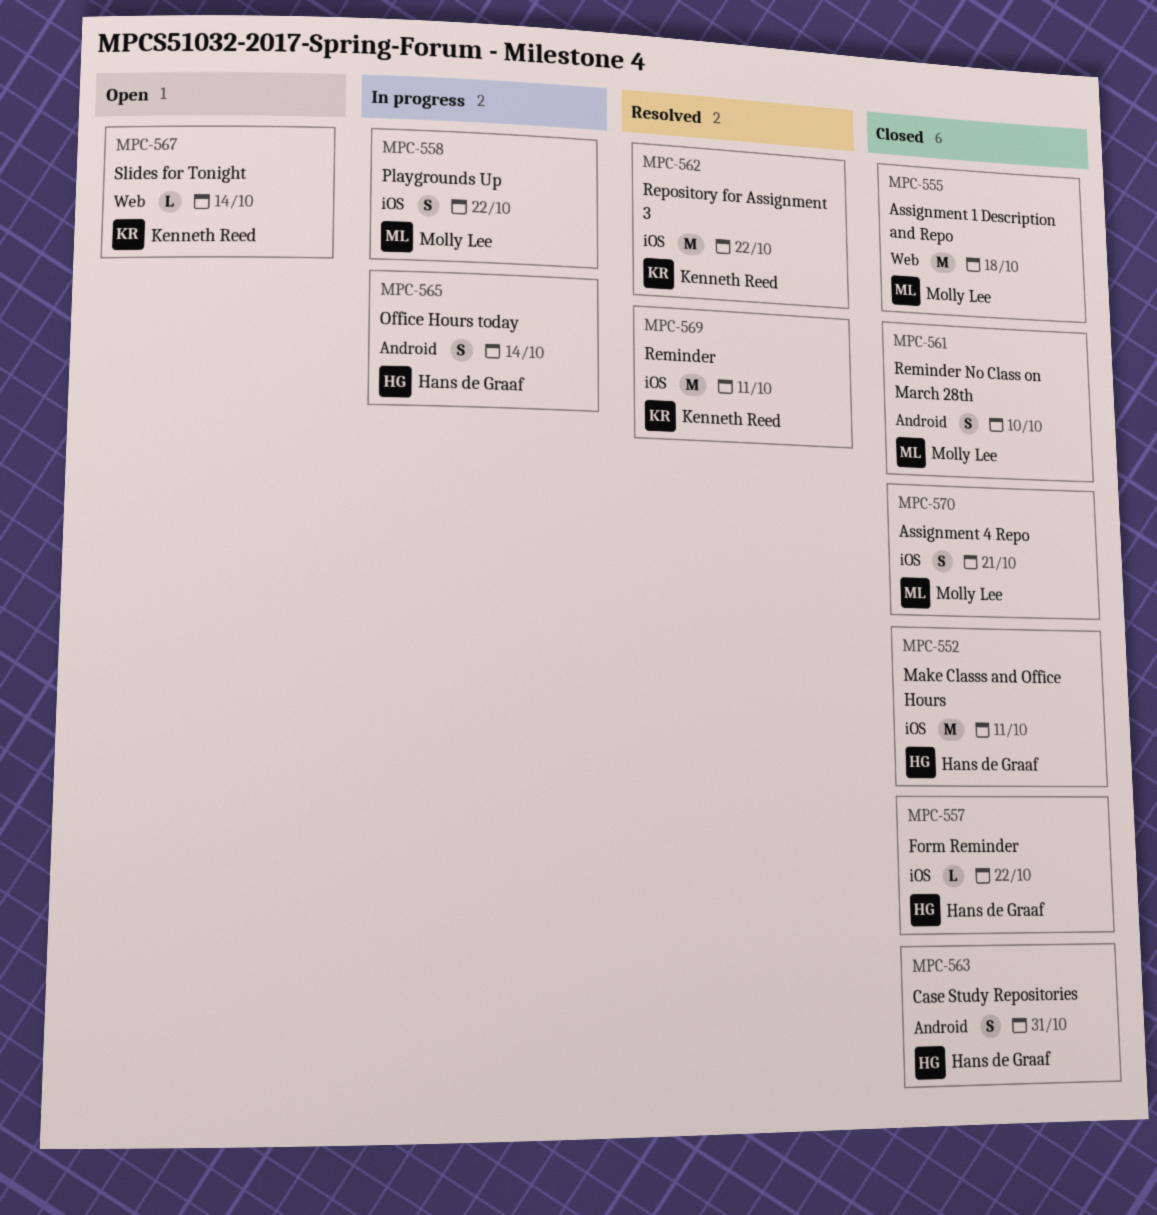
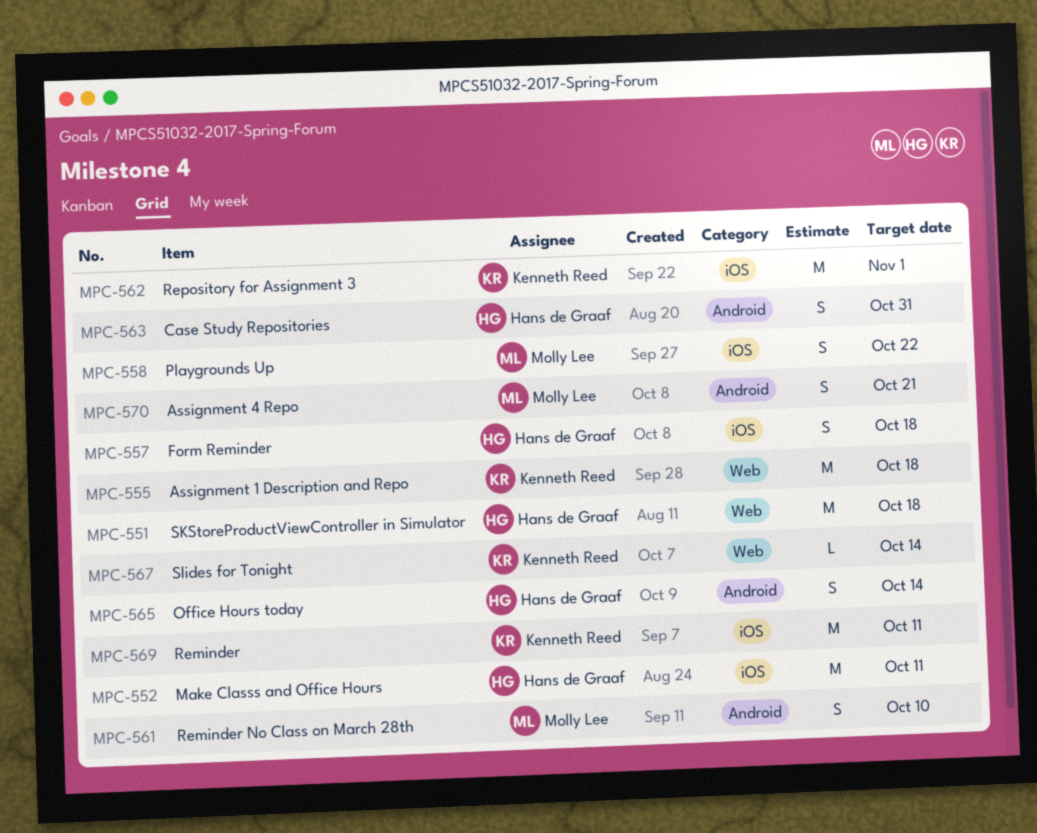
MPC-551: none -> present
MPC-555, owner: Molly Lee -> Kenneth Reed
MPC-557, estimate: L -> S
MPC-557, due: Oct 22 -> Oct 18
MPC-562, due: Oct 22 -> Nov 1
MPC-570, label: iOS -> Android

